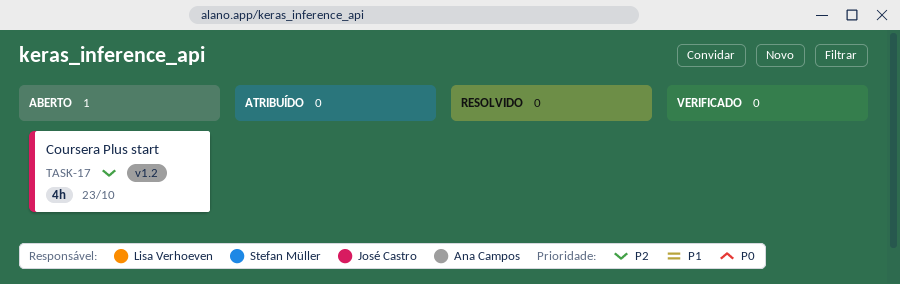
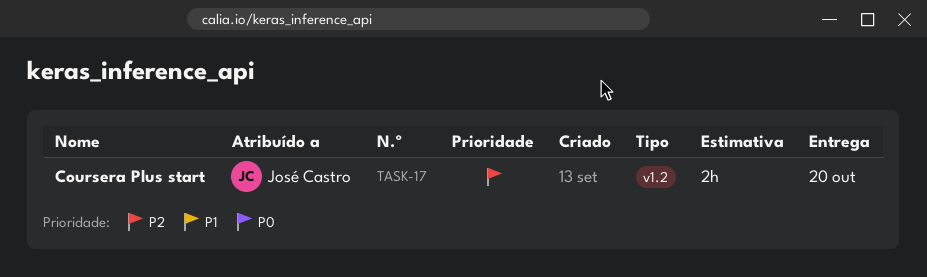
TASK-17, estimate: 4h -> 2h
TASK-17, due: Oct 23 -> Oct 20

